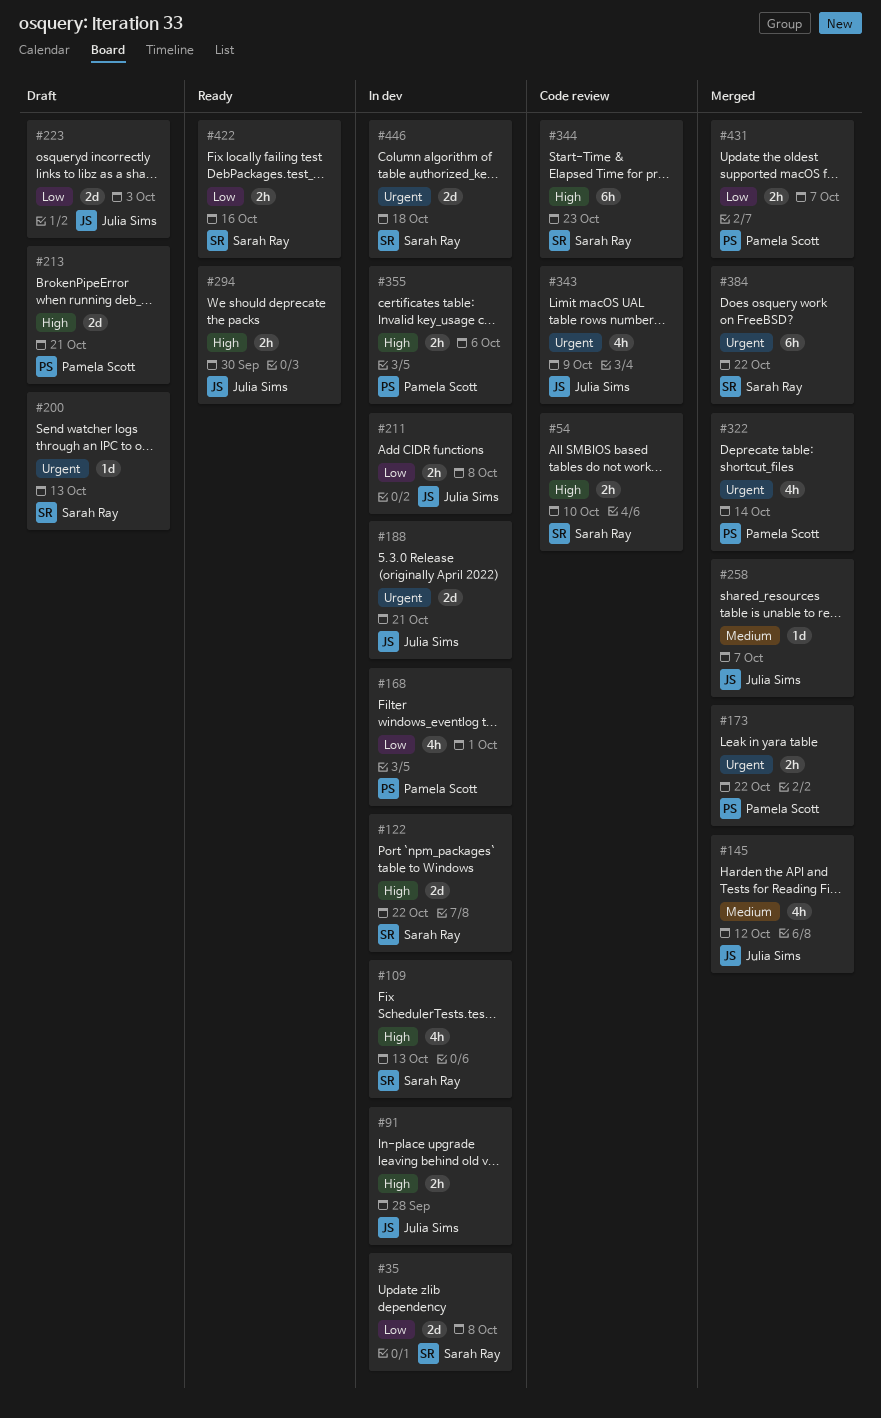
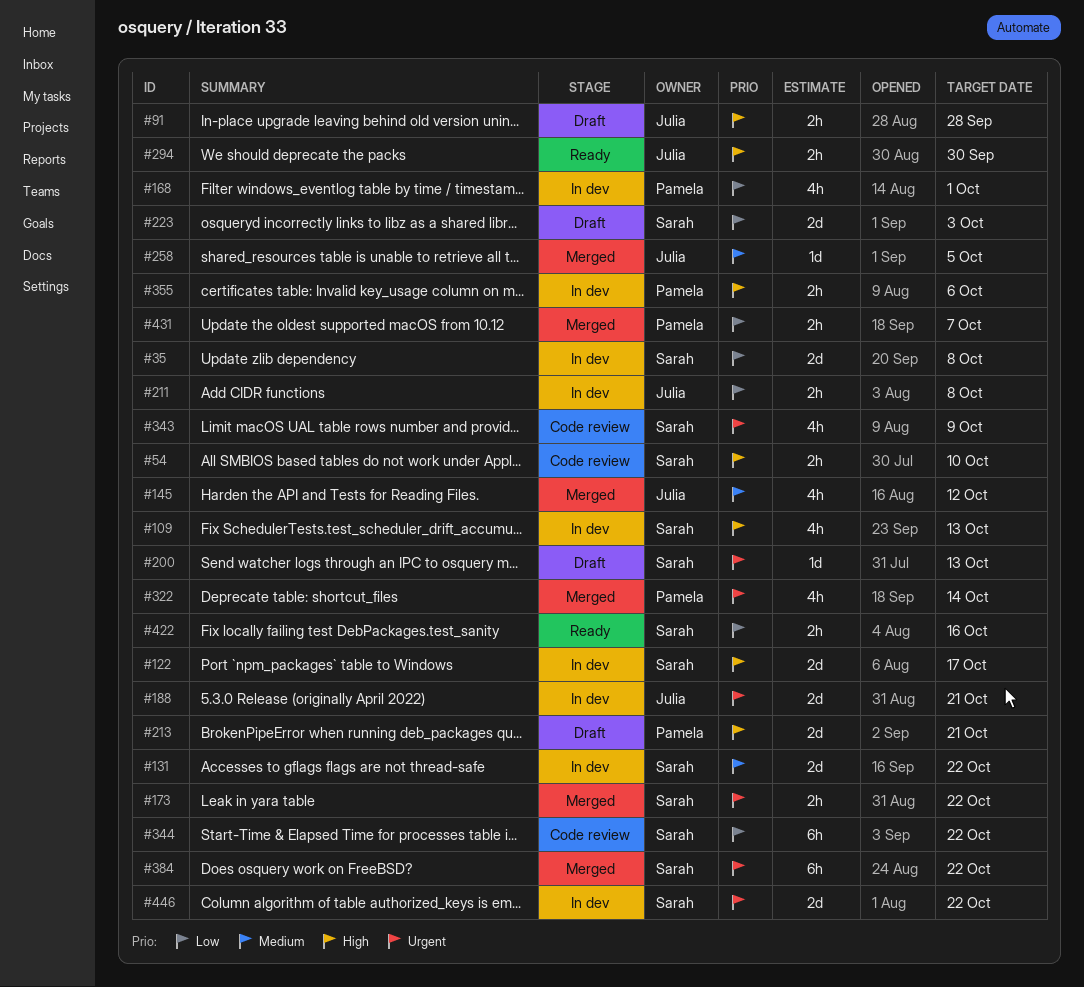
#91, status: In dev -> Draft
#122, due: Oct 22 -> Oct 17
#131: none -> present
#173, owner: Pamela Scott -> Sarah Ray
#223, owner: Julia Sims -> Sarah Ray
#258, due: Oct 7 -> Oct 5
#343, owner: Julia Sims -> Sarah Ray
#344, priority: High -> Low
#344, due: Oct 23 -> Oct 22
#446, due: Oct 18 -> Oct 22

